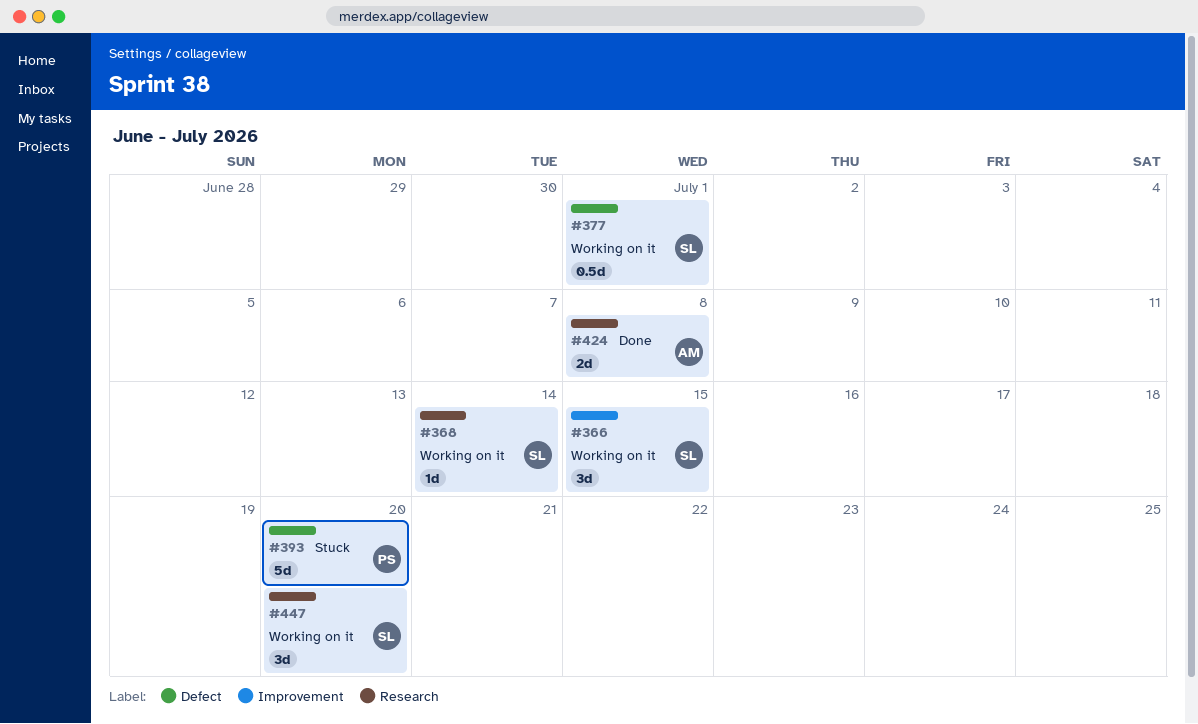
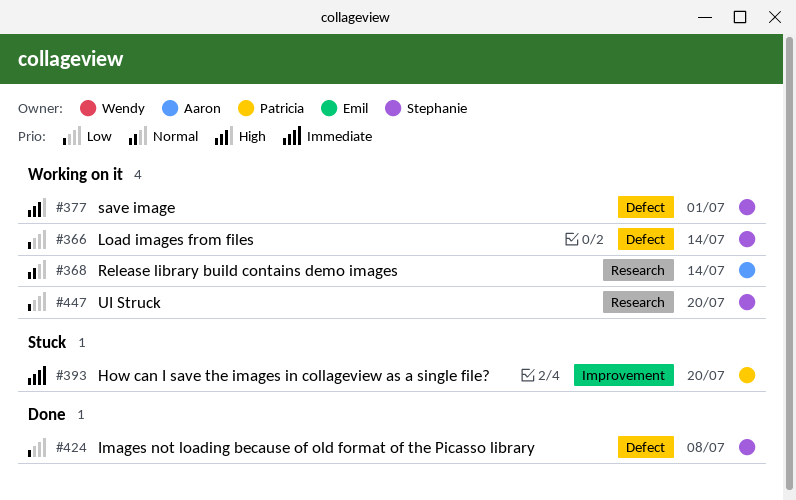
#366, label: Improvement -> Defect
#366, due: Jul 15 -> Jul 14
#368, owner: Stephanie -> Aaron
#393, label: Defect -> Improvement
#424, owner: Aaron -> Stephanie
#424, label: Research -> Defect

